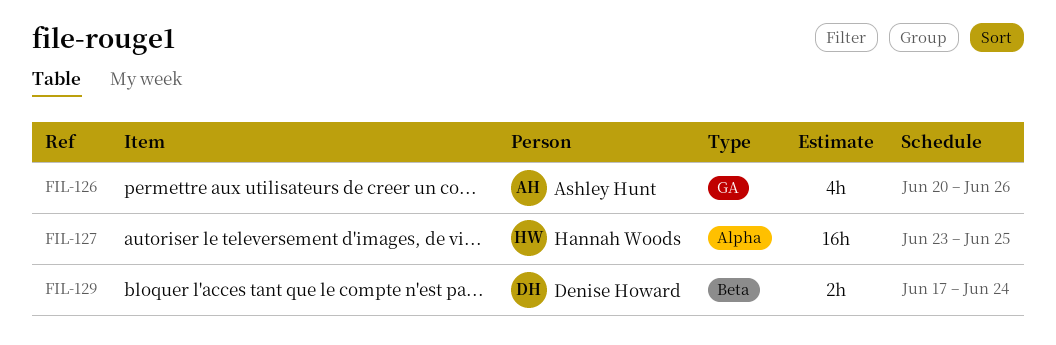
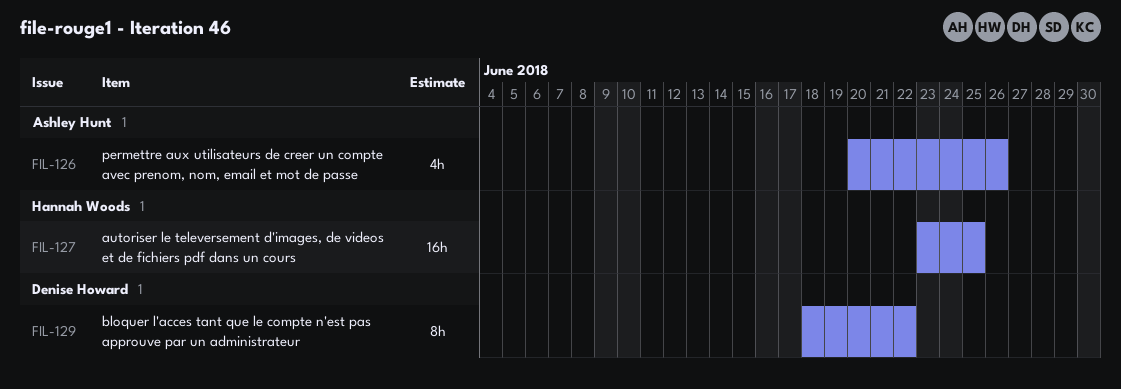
FIL-129, estimate: 2h -> 8h
FIL-129, start: Jun 17 -> Jun 18
FIL-129, due: Jun 24 -> Jun 22

